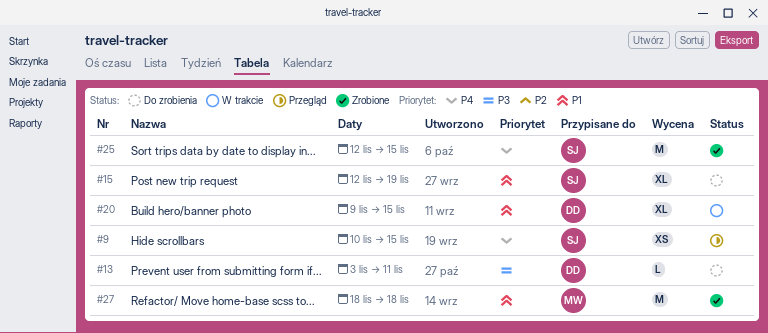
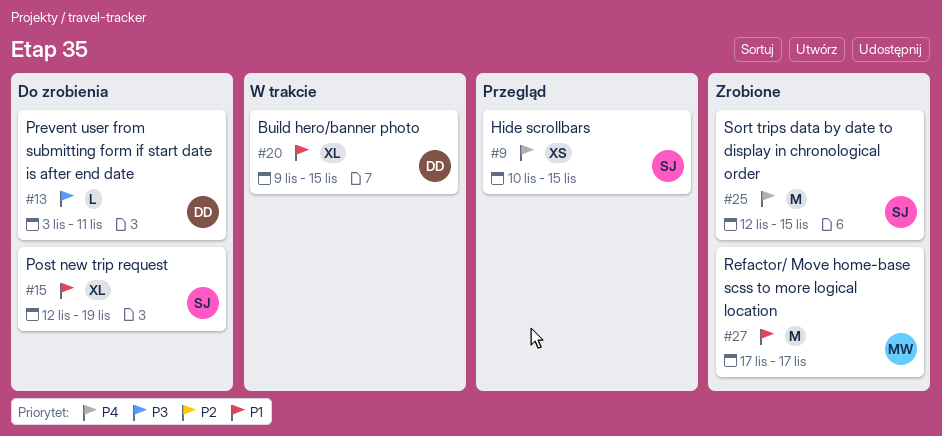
#27, start: Nov 18 -> Nov 17
#27, due: Nov 18 -> Nov 17

